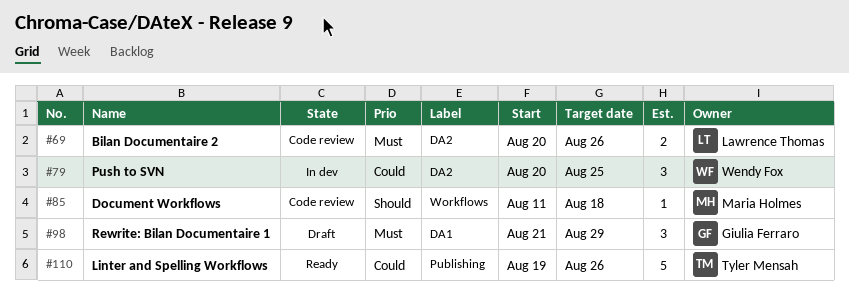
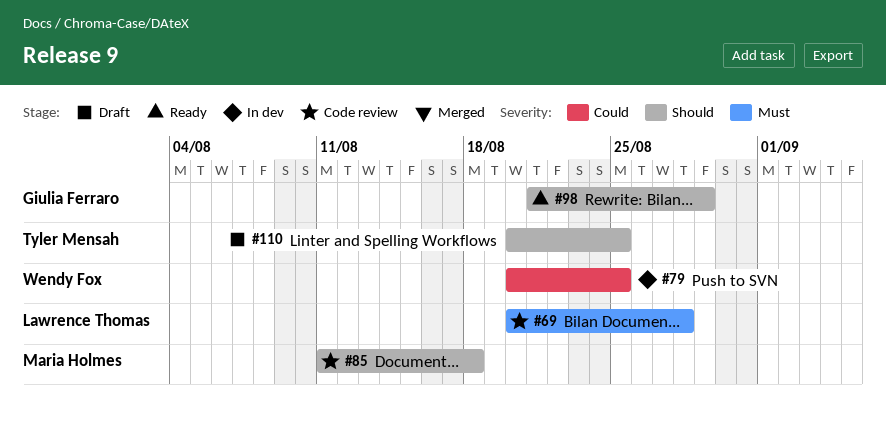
#69, due: Aug 26 -> Aug 28
#98, status: Draft -> Ready
#98, priority: Must -> Should
#110, status: Ready -> Draft
#110, priority: Could -> Should
#110, start: Aug 19 -> Aug 20
#110, due: Aug 26 -> Aug 25

